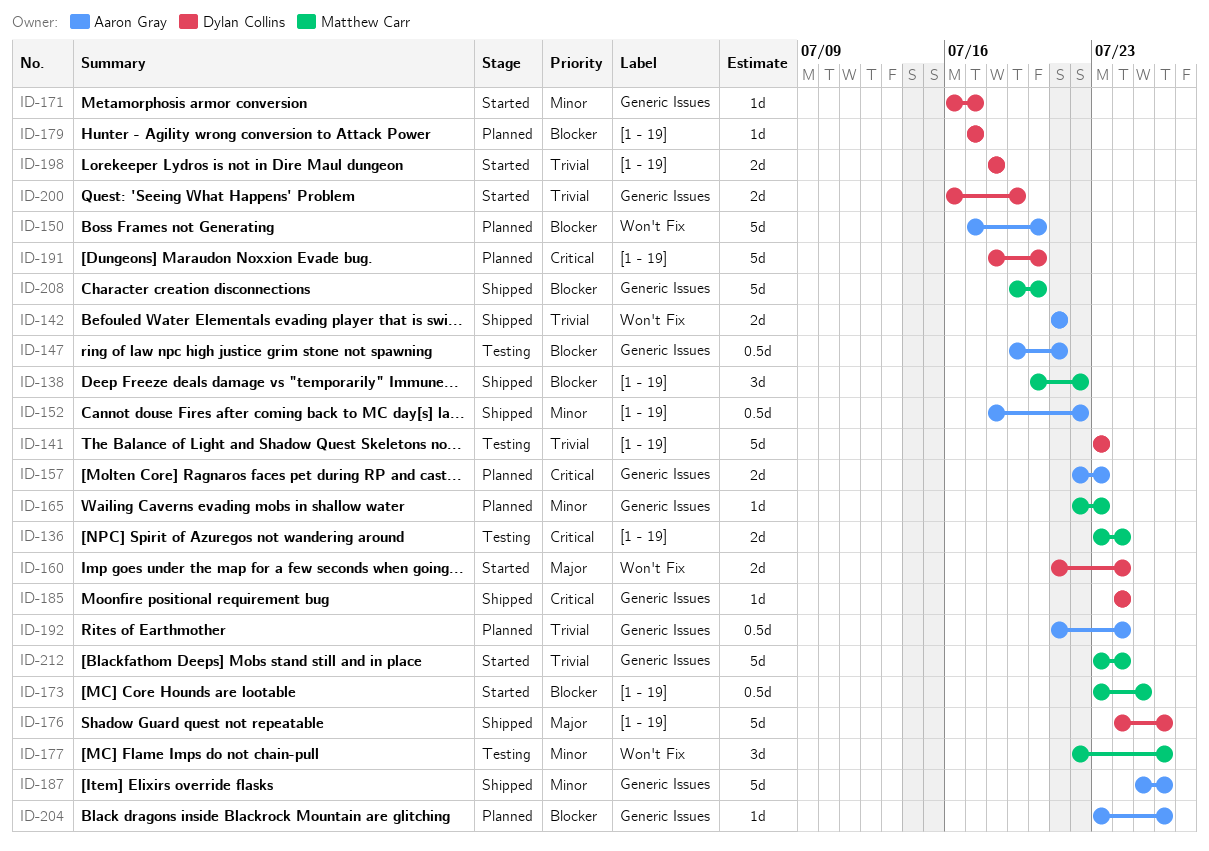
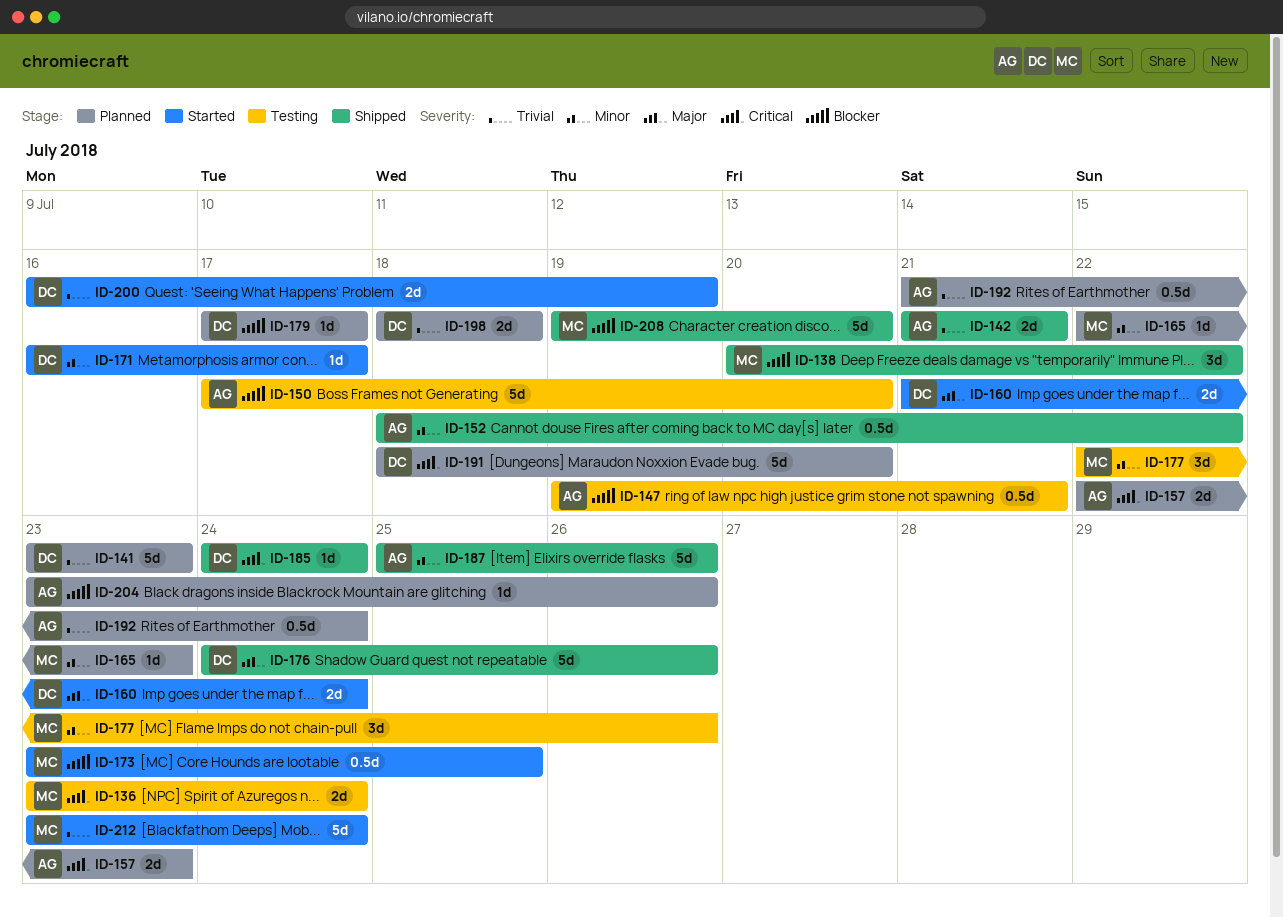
ID-141, status: Testing -> Planned
ID-150, status: Planned -> Testing
ID-198, status: Started -> Planned

